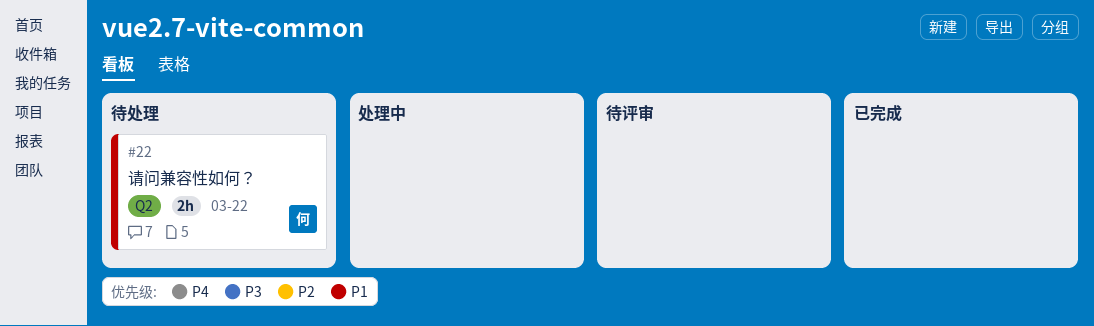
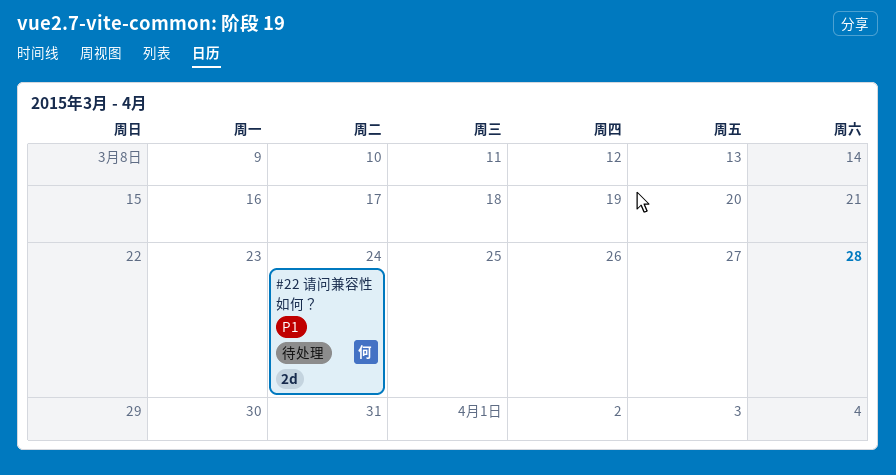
#22, estimate: 2h -> 2d
#22, due: Mar 22 -> Mar 24

